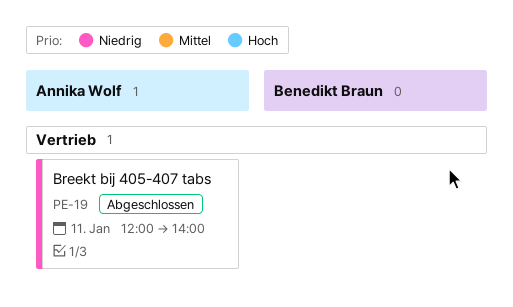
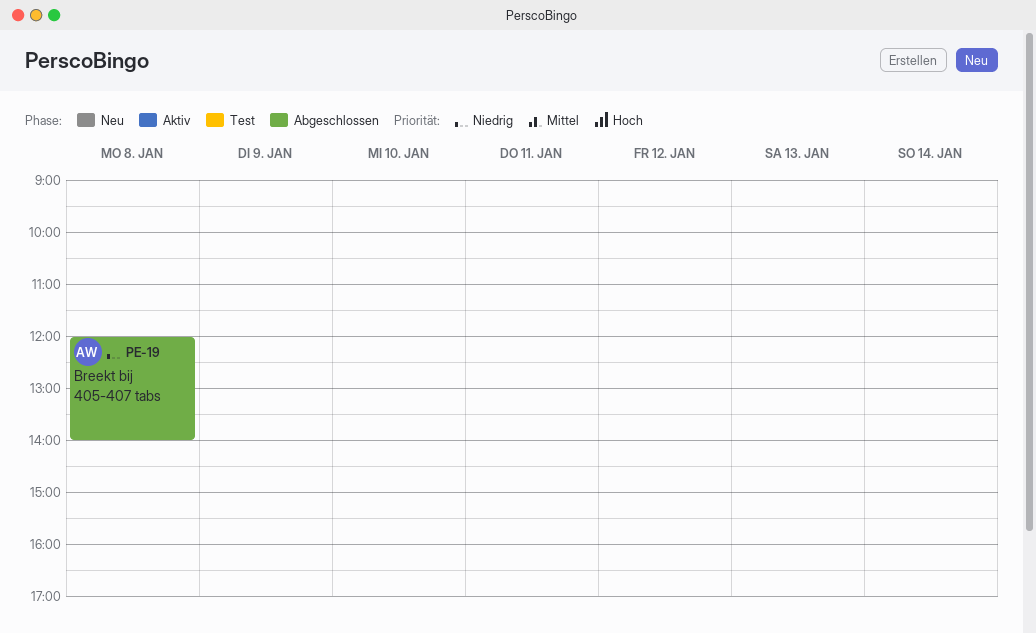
PE-19, day: Jan 11 -> Jan 8

